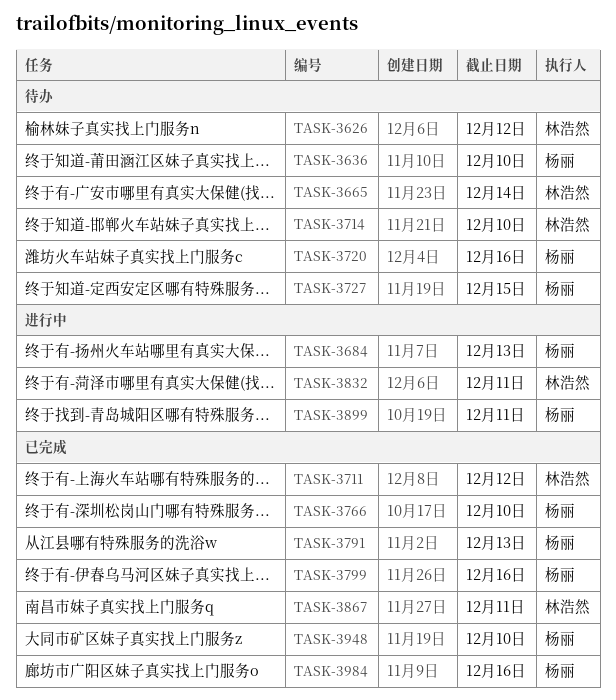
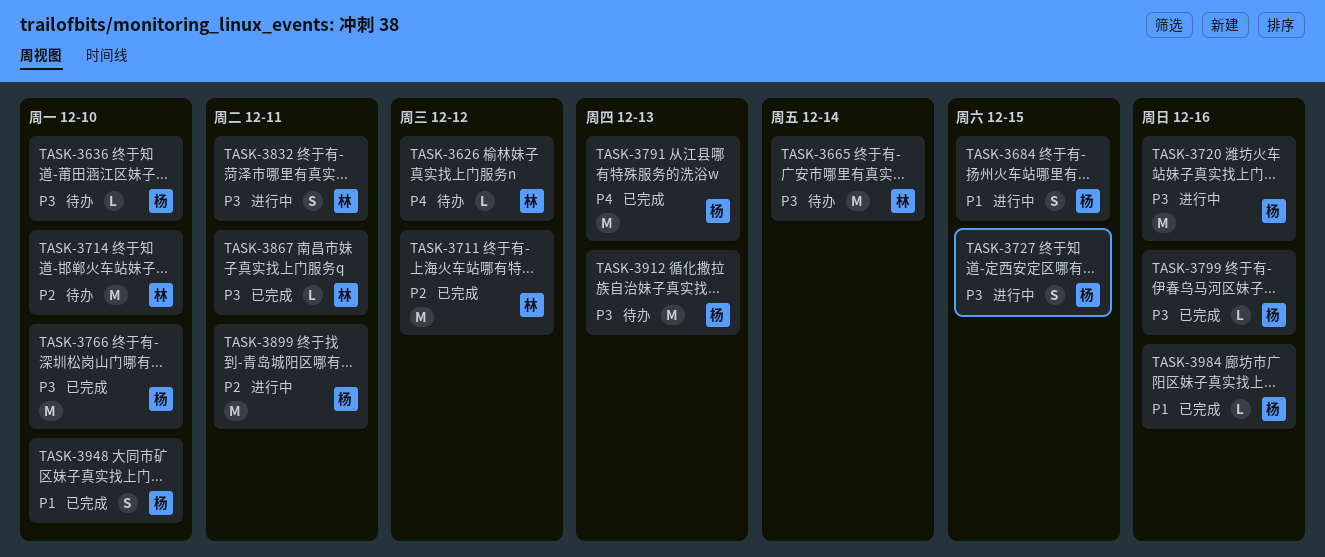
TASK-3684, due: Dec 13 -> Dec 15
TASK-3720, status: 待办 -> 进行中
TASK-3727, status: 待办 -> 进行中
TASK-3912: none -> present

